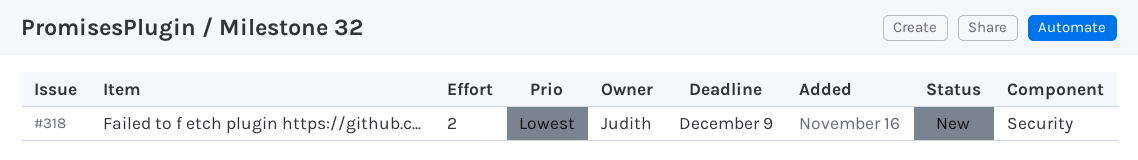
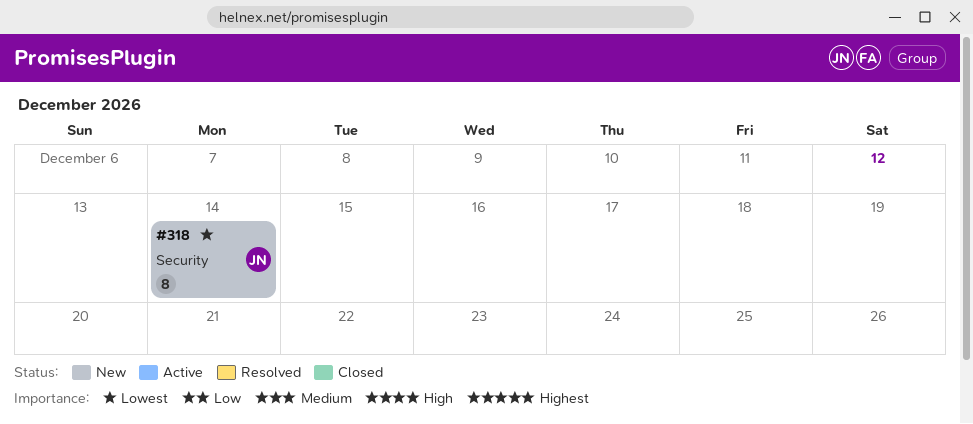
#318, estimate: 2 -> 8
#318, due: Dec 9 -> Dec 14

